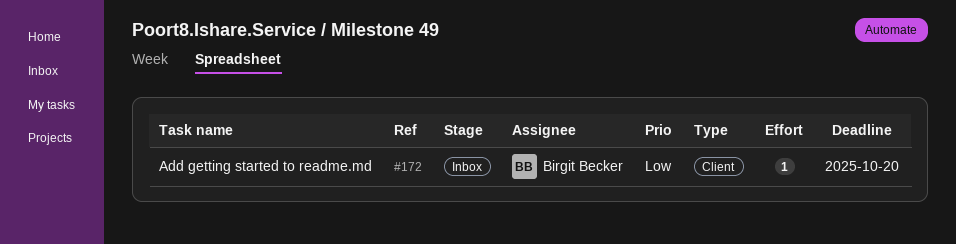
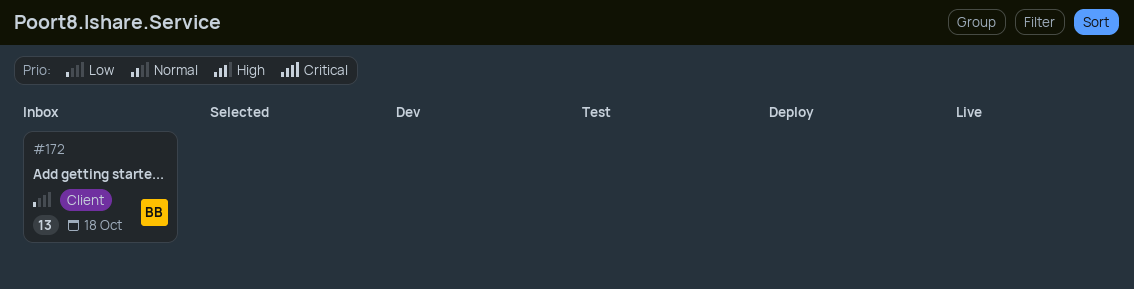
#172, estimate: 1 -> 13
#172, due: Oct 20 -> Oct 18

